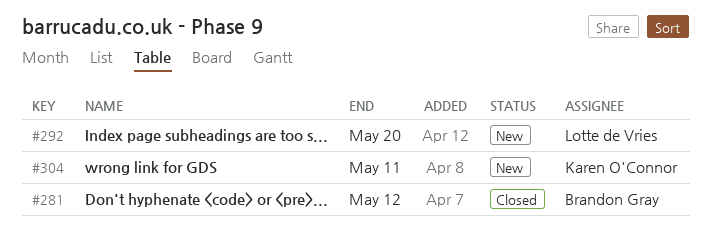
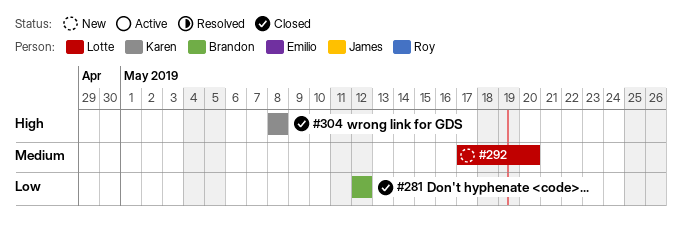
#304, status: New -> Closed
#304, due: May 11 -> May 8

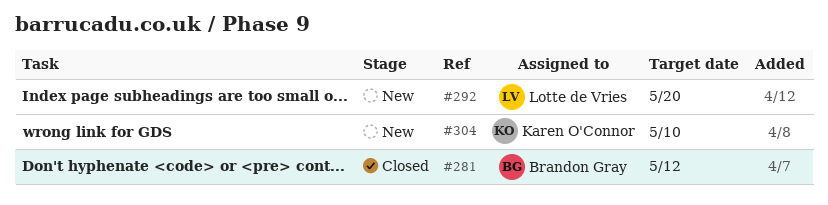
#304, status: Closed -> New
#304, due: May 8 -> May 10

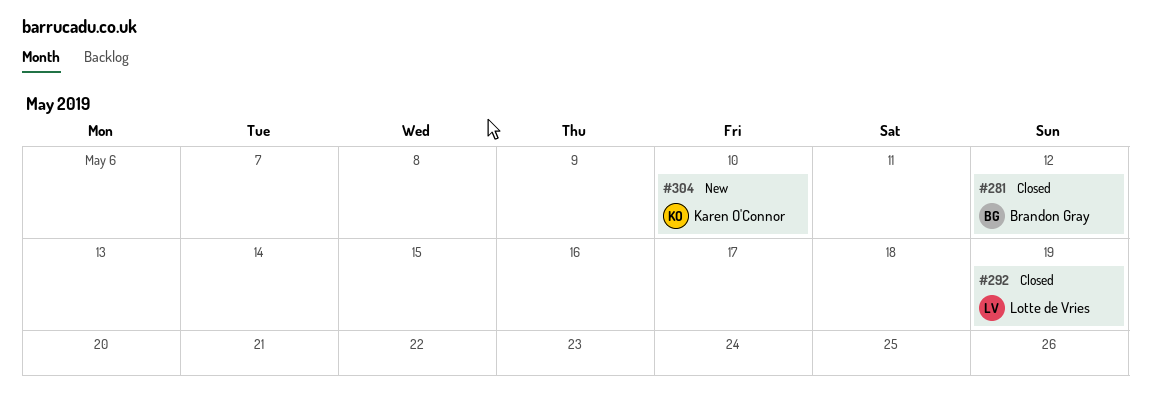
#292, status: New -> Closed
#292, due: May 20 -> May 19

